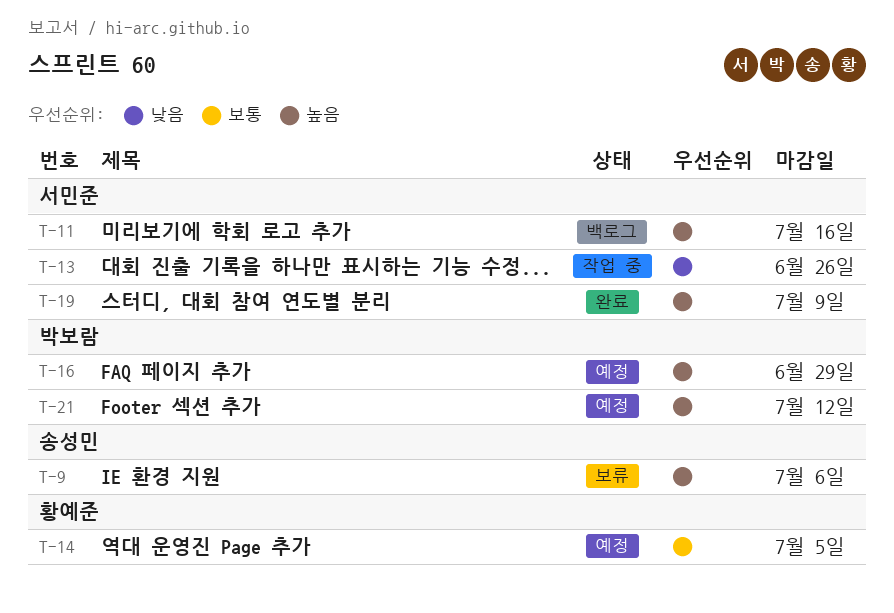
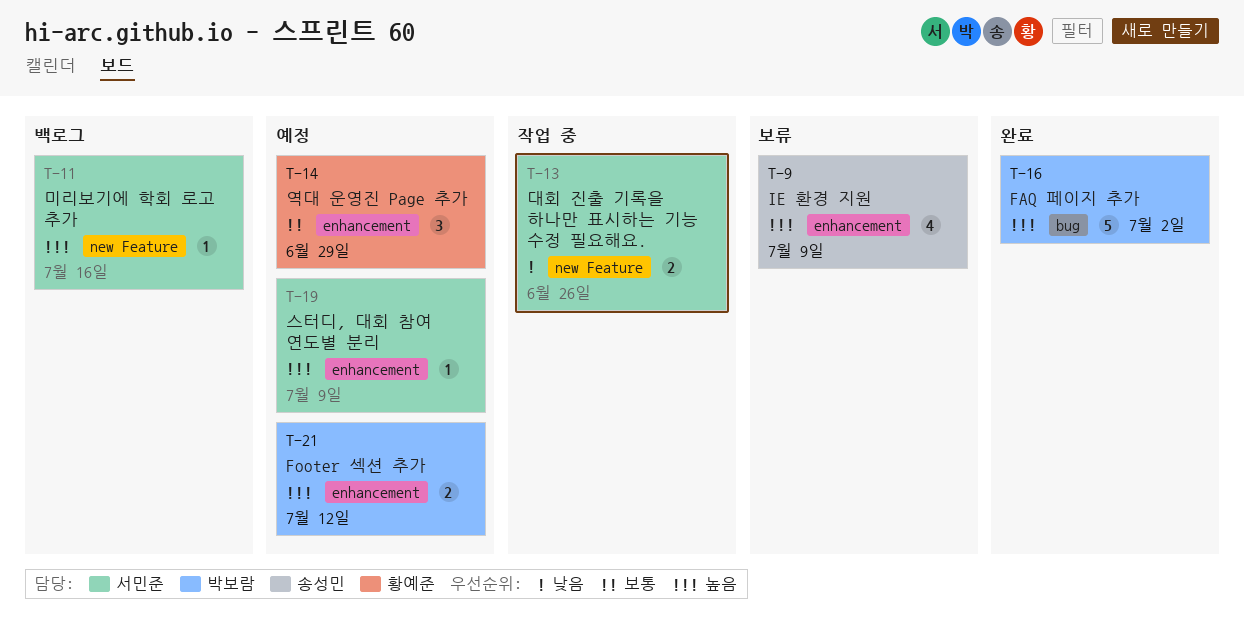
T-9, due: Jul 6 -> Jul 9
T-14, due: Jul 5 -> Jun 29
T-16, status: 예정 -> 완료
T-16, due: Jun 29 -> Jul 2
T-19, status: 완료 -> 예정

